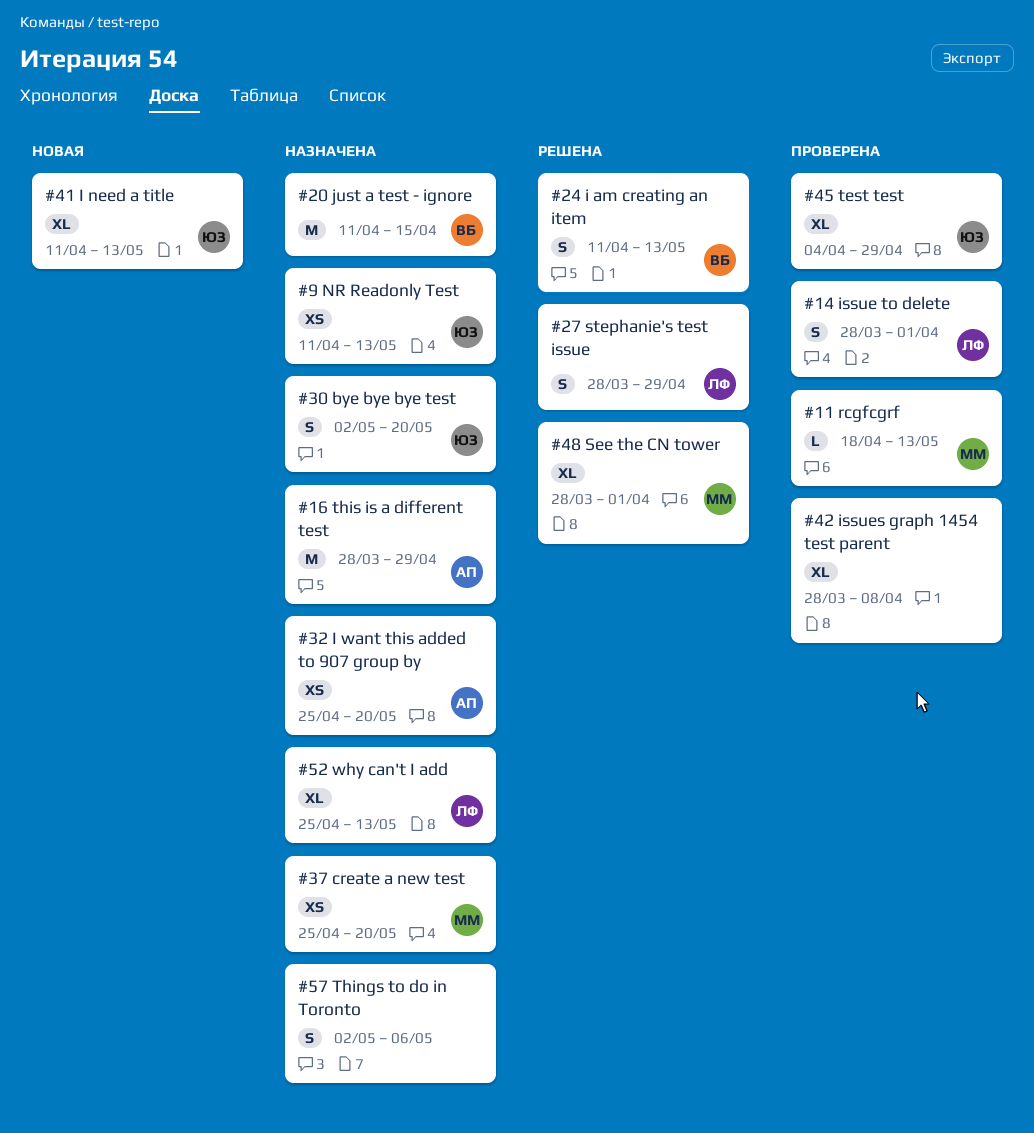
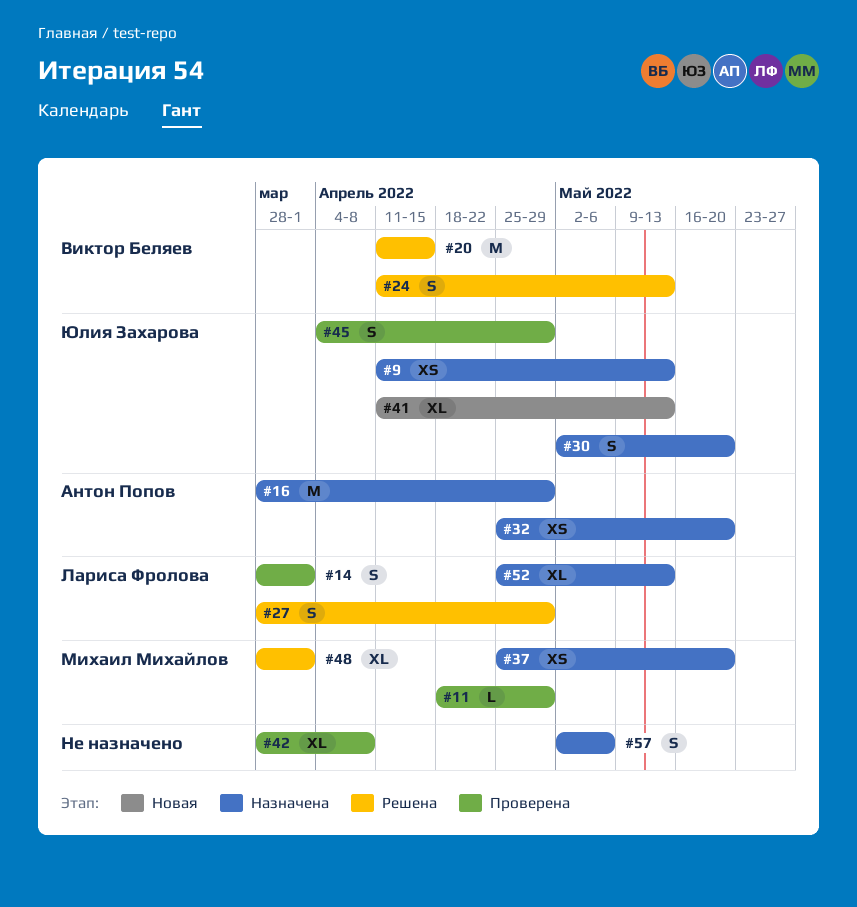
#11, due: May 13 -> Apr 29
#20, status: Назначена -> Решена
#45, estimate: XL -> S

